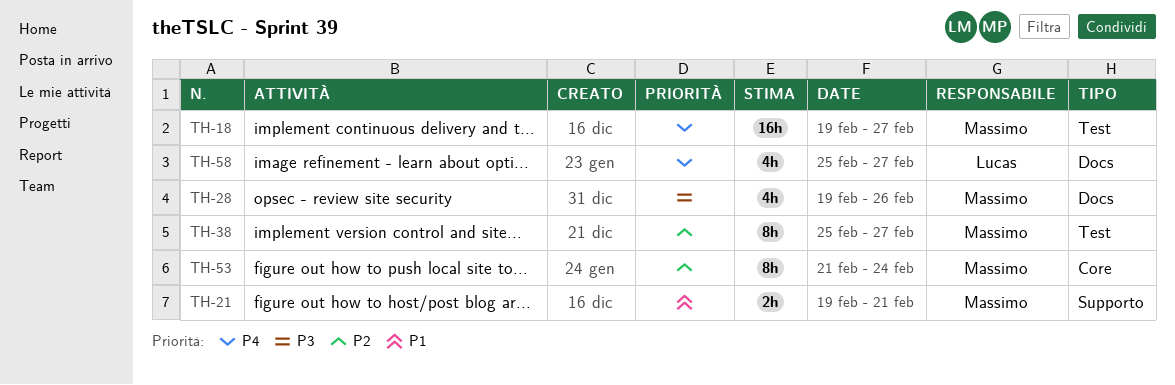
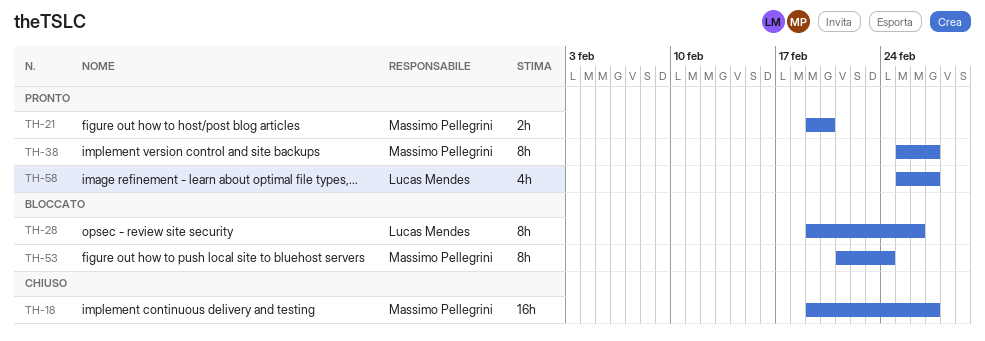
TH-21, due: Feb 21 -> Feb 20
TH-28, owner: Massimo Pellegrini -> Lucas Mendes
TH-28, estimate: 4h -> 8h

